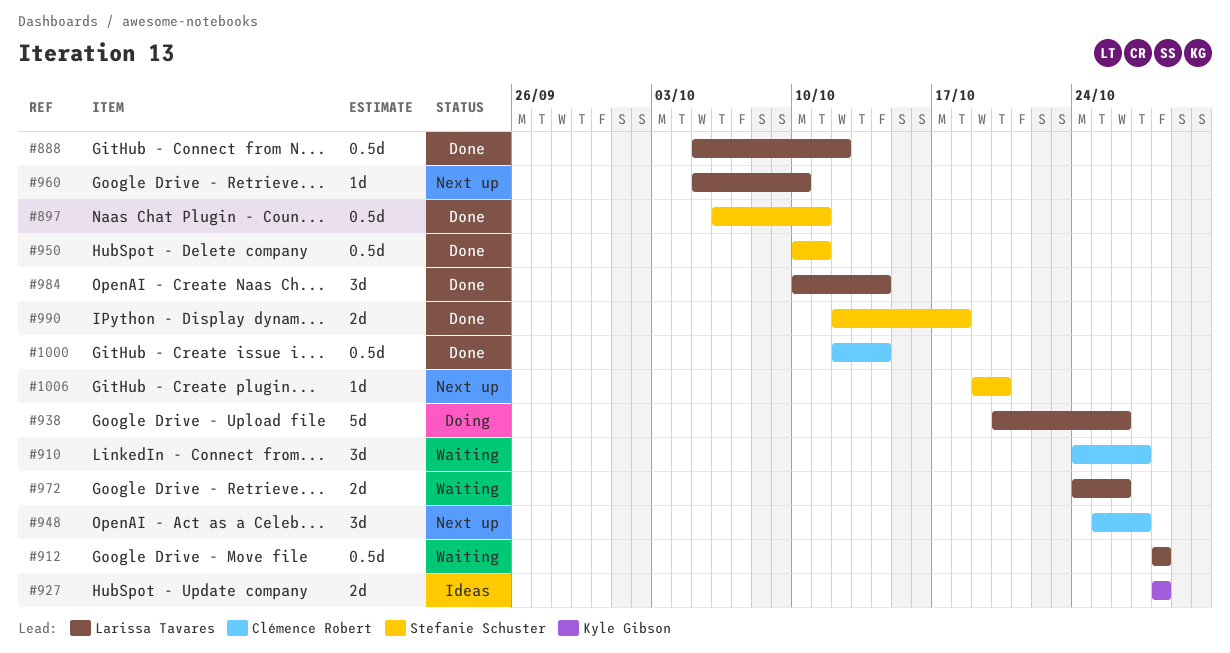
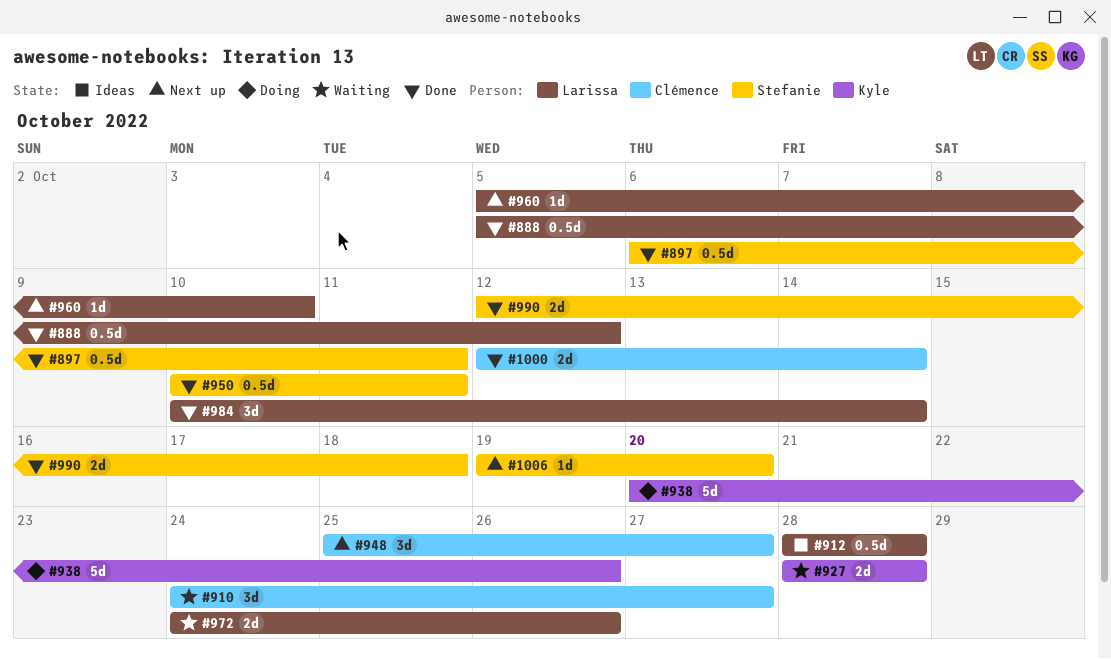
#912, status: Waiting -> Ideas
#927, status: Ideas -> Waiting
#938, owner: Larissa Tavares -> Kyle Gibson
#1000, estimate: 0.5d -> 2d

